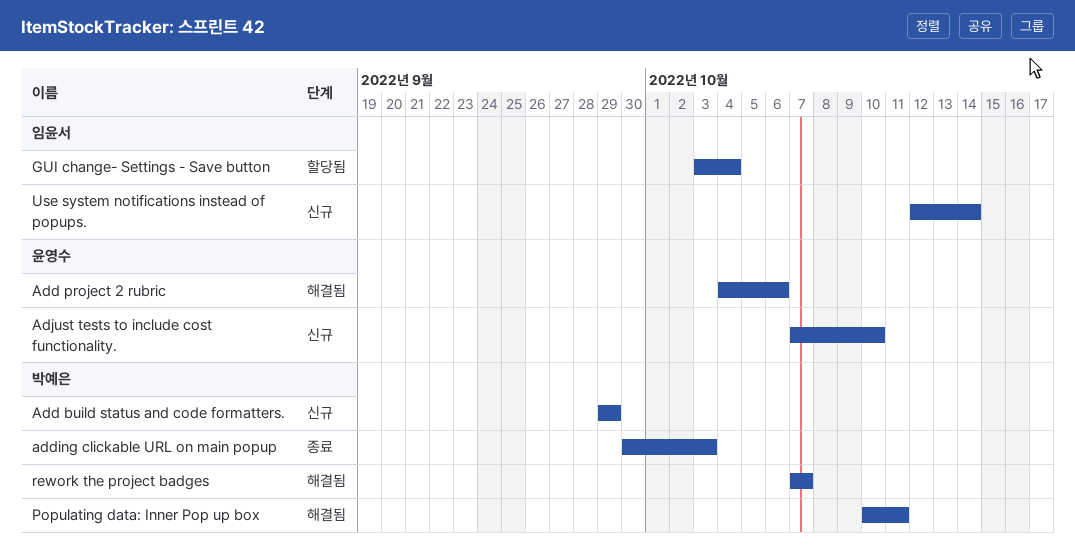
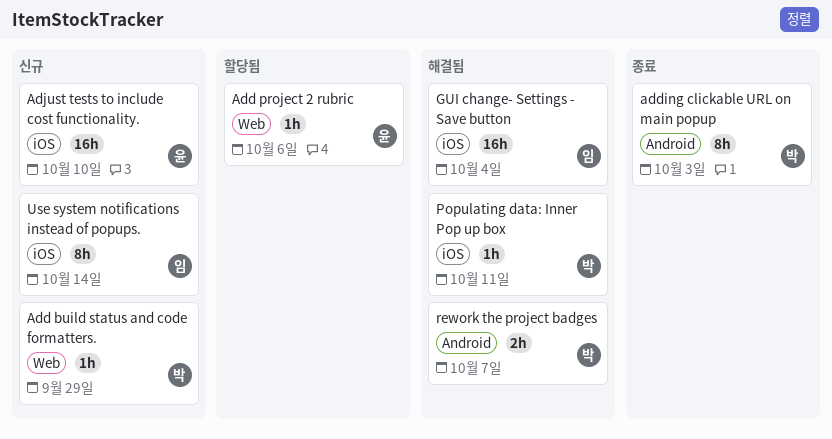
Add project 2 rubric, status: 해결됨 -> 할당됨
GUI change- Settings - Save button, status: 할당됨 -> 해결됨

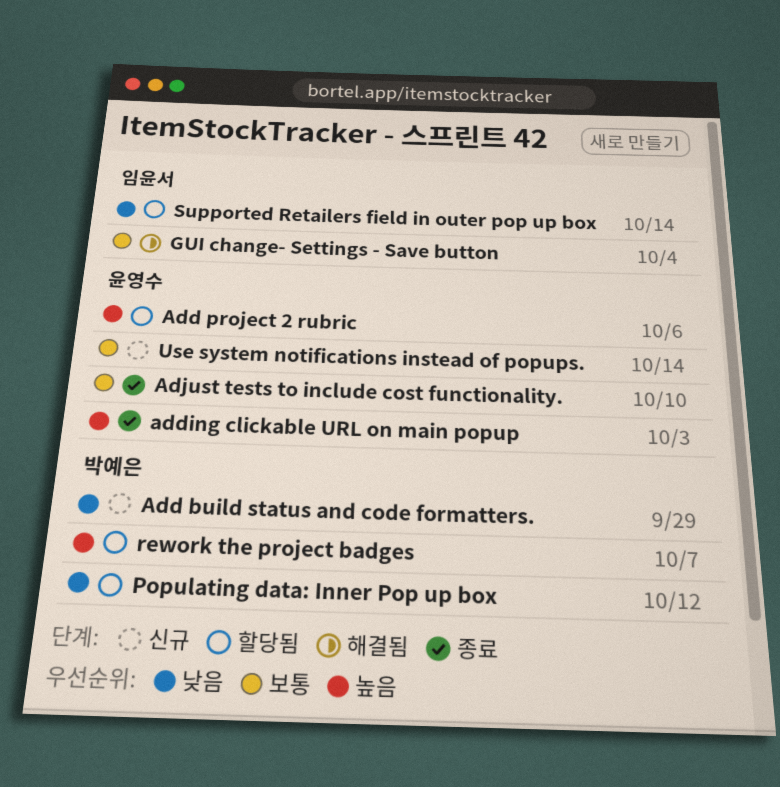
adding clickable URL on main popup, owner: 박예은 -> 윤영수
Adjust tests to include cost functionality., status: 신규 -> 종료
Populating data: Inner Pop up box, status: 해결됨 -> 할당됨
Populating data: Inner Pop up box, due: Oct 11 -> Oct 12
rework the project badges, status: 해결됨 -> 할당됨
Supported Retailers field in outer pop up box: none -> present
Use system notifications instead of popups., owner: 임윤서 -> 윤영수

